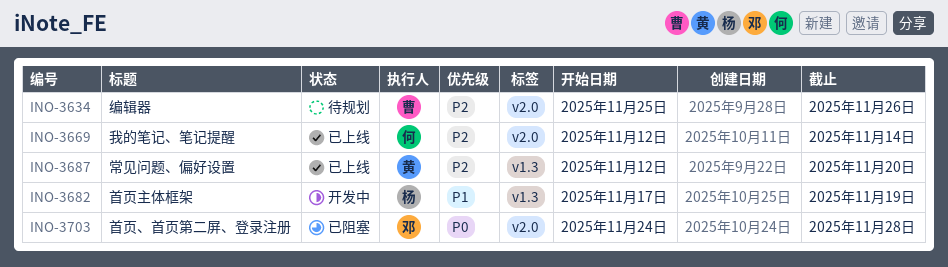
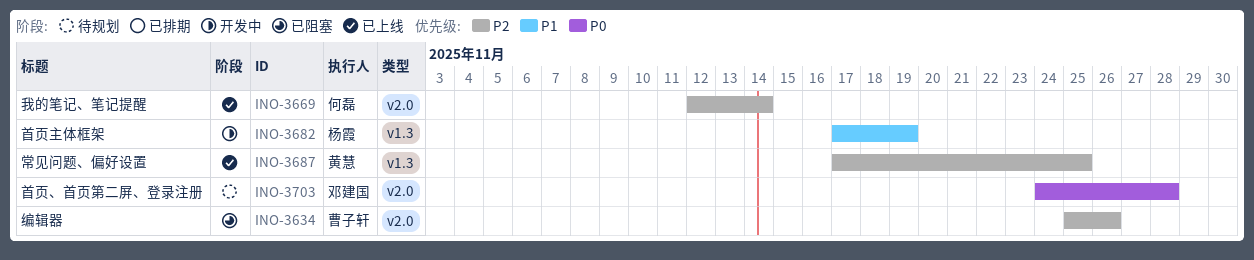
INO-3634, status: 待规划 -> 已阻塞
INO-3687, start: Nov 12 -> Nov 17
INO-3687, due: Nov 20 -> Nov 25
INO-3703, status: 已阻塞 -> 待规划

